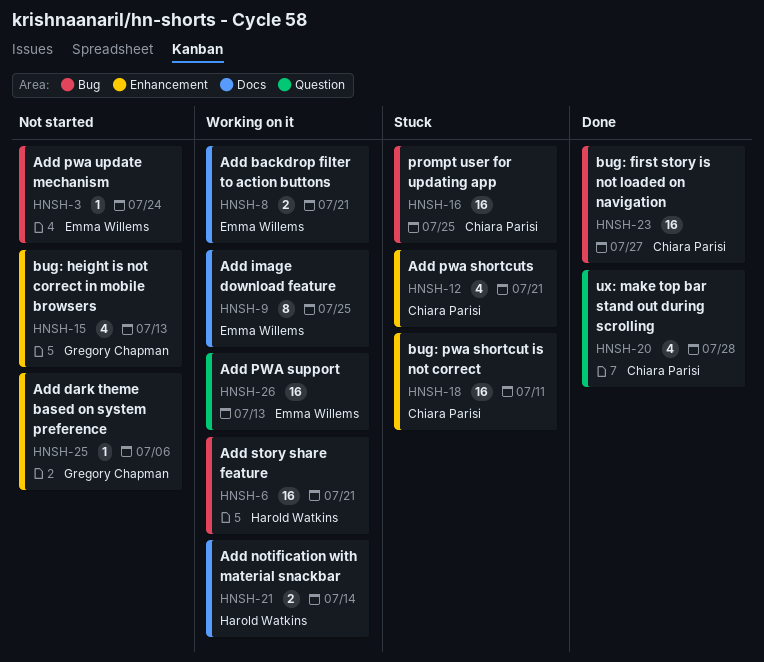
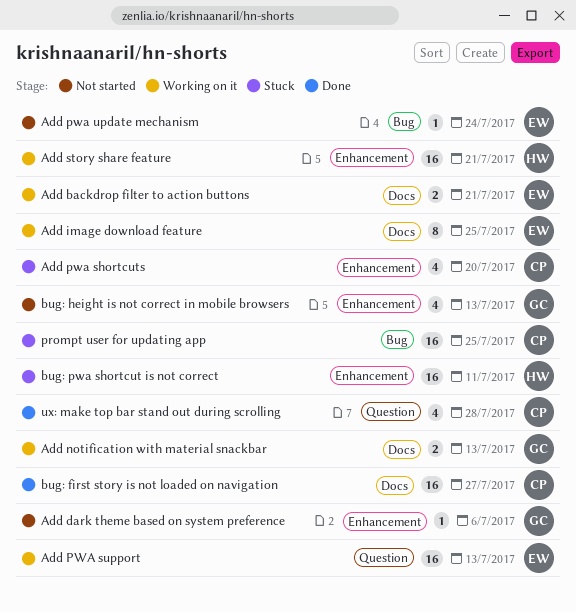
Add notification with material snackbar, owner: Harold Watkins -> Gregory Chapman
Add notification with material snackbar, due: Jul 14 -> Jul 13
Add pwa shortcuts, due: Jul 21 -> Jul 20
Add story share feature, label: Bug -> Enhancement
bug: first story is not loaded on navigation, label: Bug -> Docs
bug: pwa shortcut is not correct, owner: Chiara Parisi -> Harold Watkins

